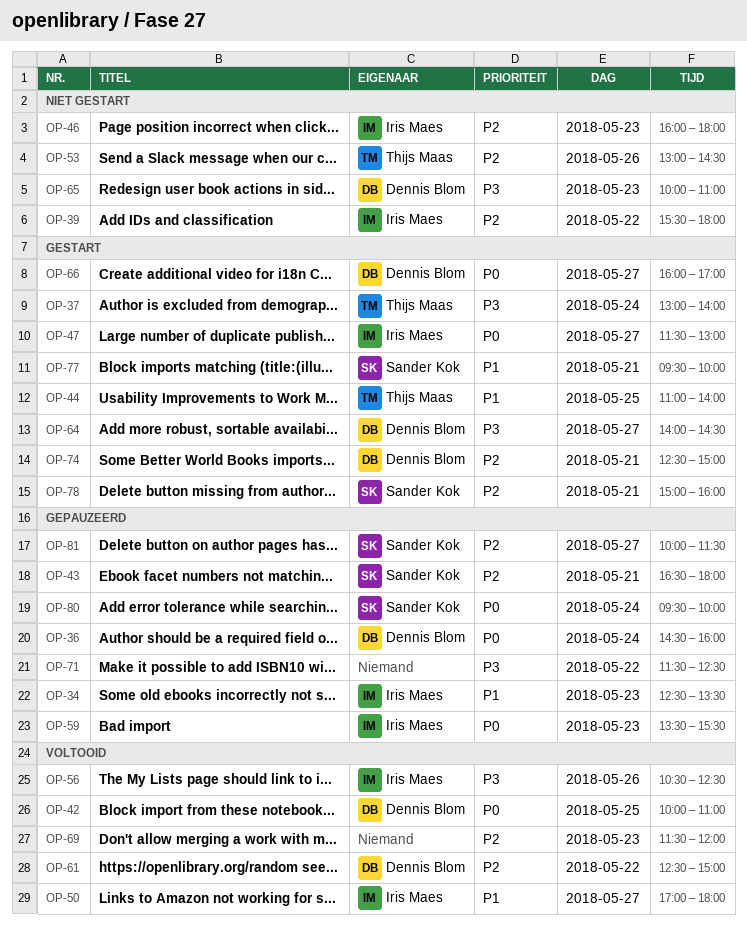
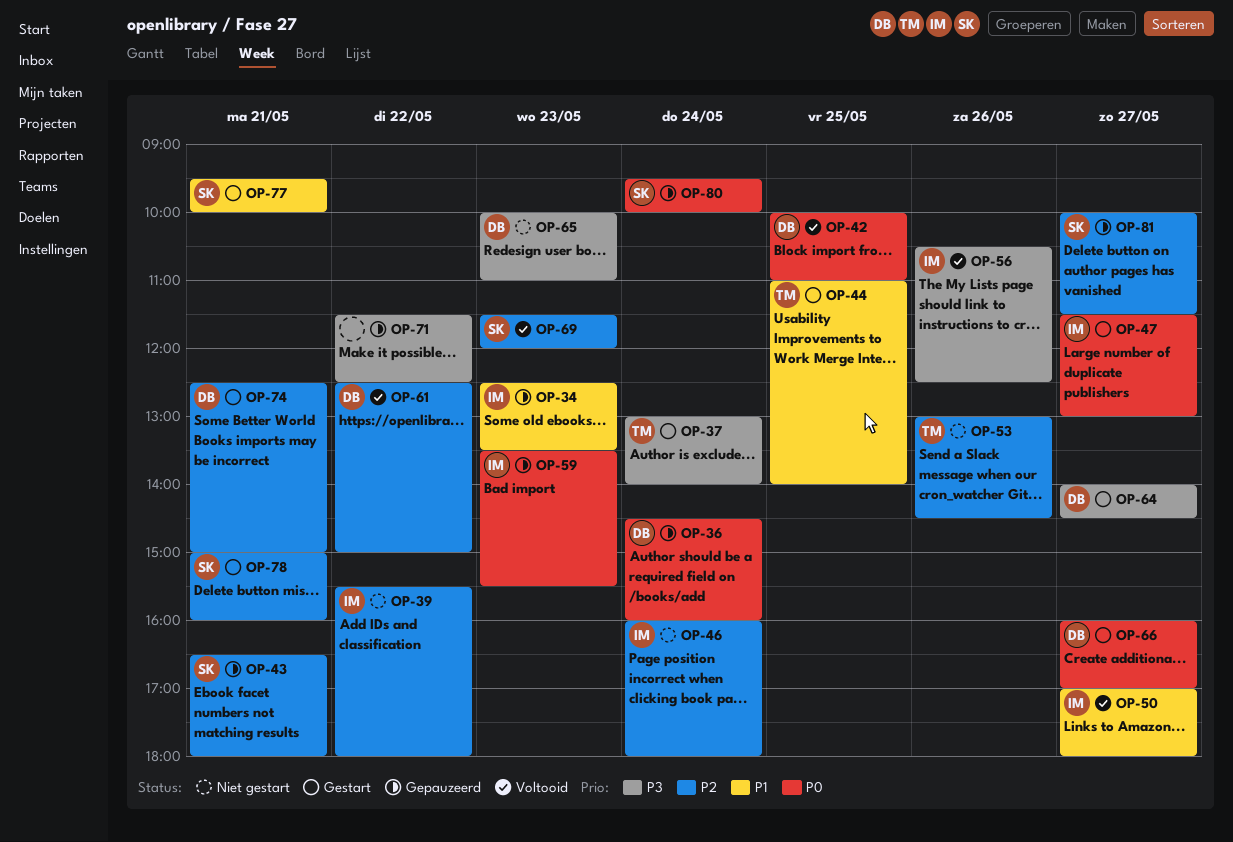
OP-46, day: May 23 -> May 24
OP-69, owner: none -> Sander Kok

